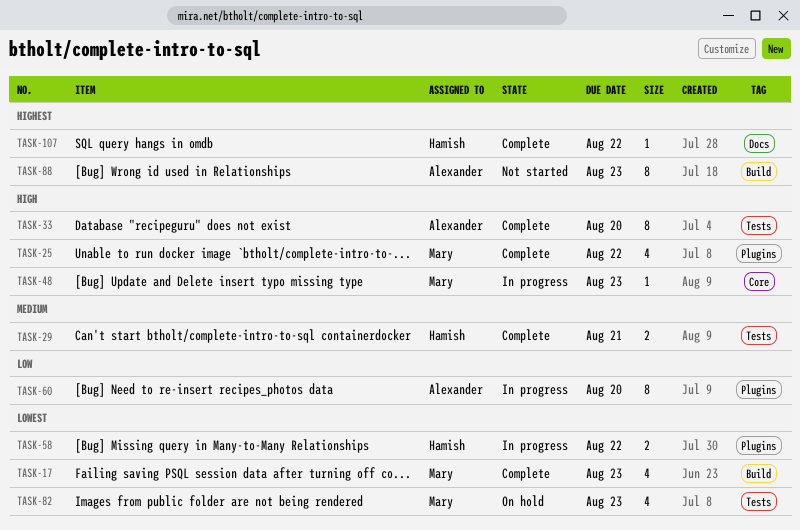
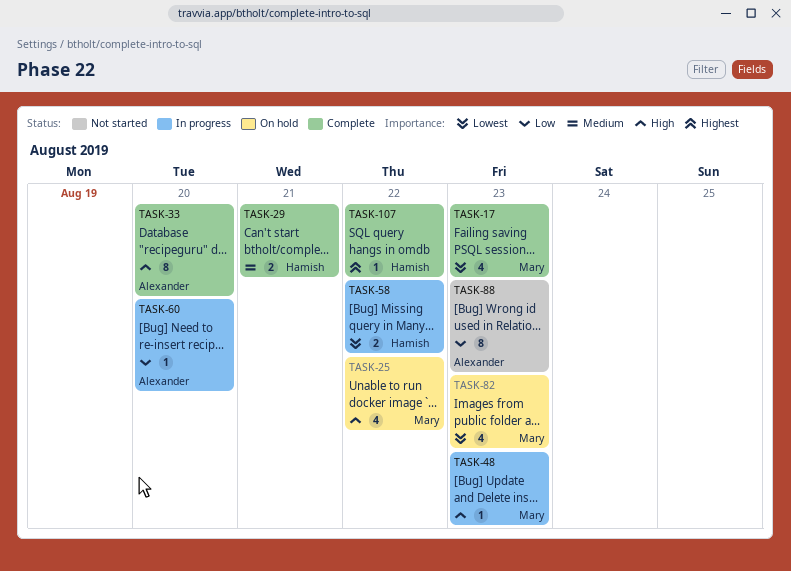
TASK-25, status: Complete -> On hold
TASK-60, estimate: 8 -> 1
TASK-88, priority: Highest -> Low

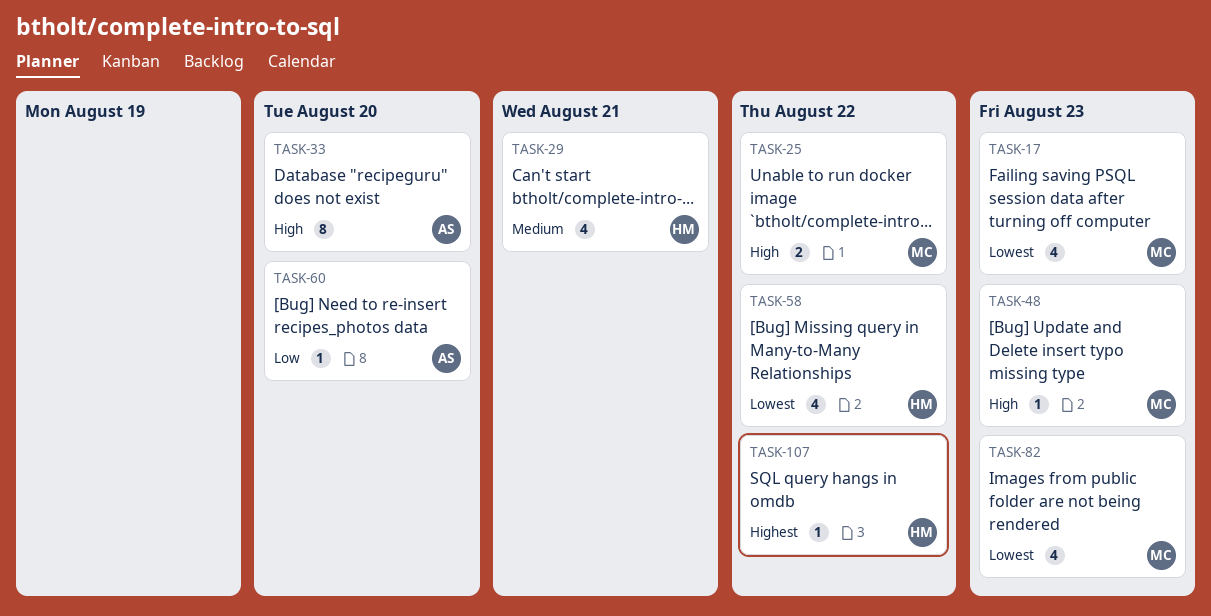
TASK-25, estimate: 4 -> 2
TASK-29, estimate: 2 -> 4
TASK-58, estimate: 2 -> 4
TASK-88: present -> none

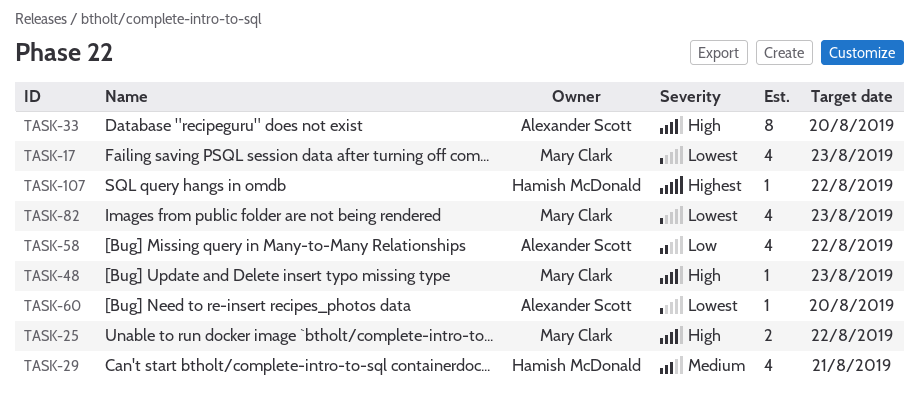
TASK-58, owner: Hamish McDonald -> Alexander Scott
TASK-58, priority: Lowest -> Low
TASK-60, priority: Low -> Lowest

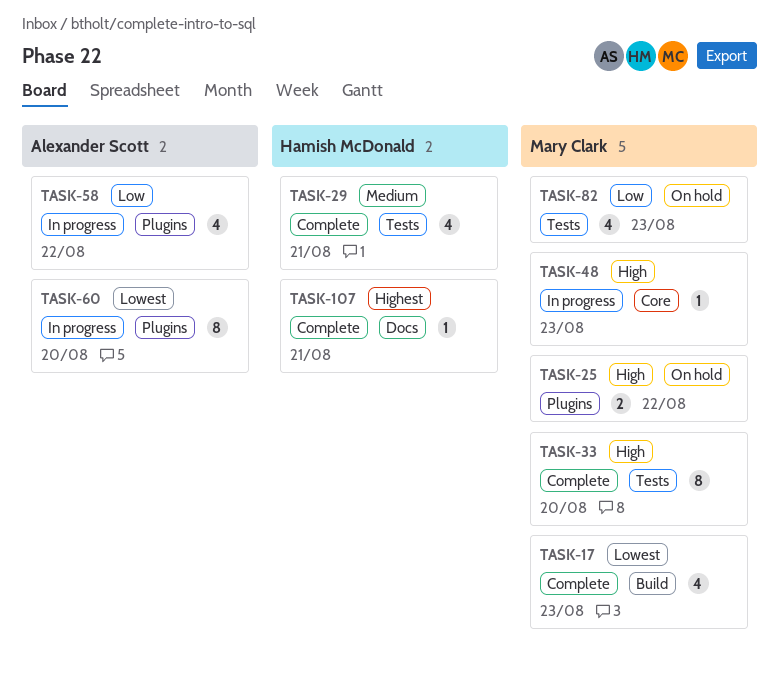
TASK-33, owner: Alexander Scott -> Mary Clark
TASK-60, estimate: 1 -> 8
TASK-82, priority: Lowest -> Low
TASK-107, due: Aug 22 -> Aug 21

